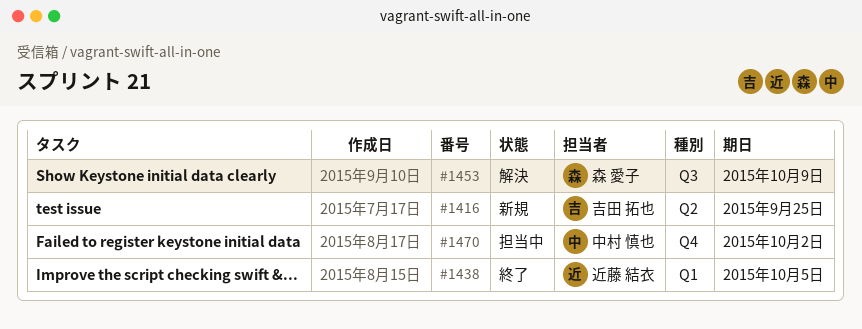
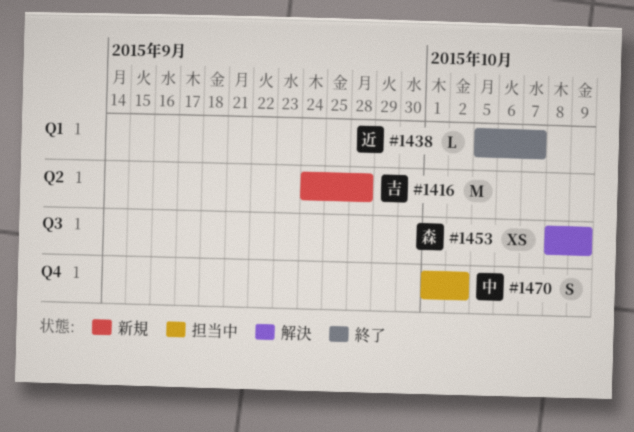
#1416, due: Sep 25 -> Sep 28
#1438, due: Oct 5 -> Oct 7

